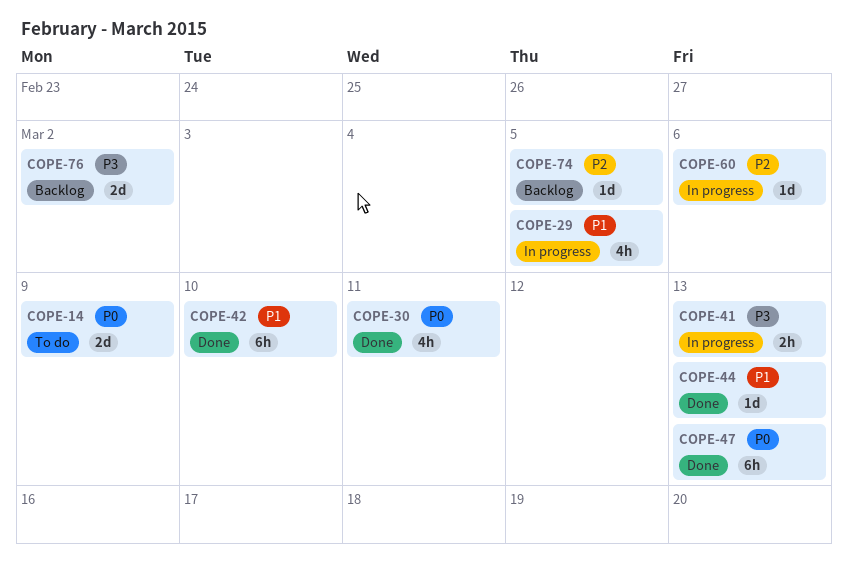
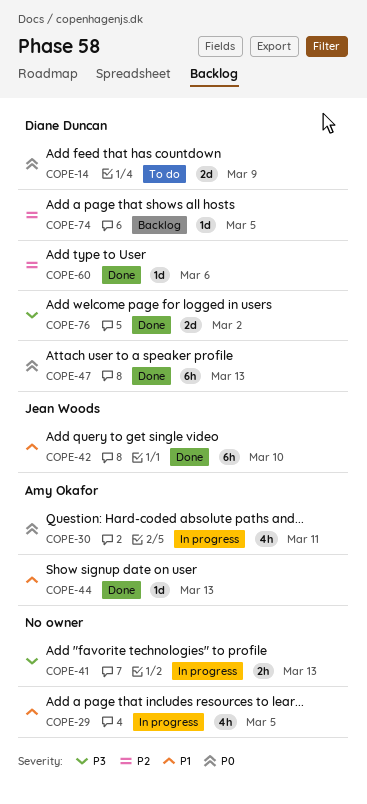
COPE-30, status: Done -> In progress
COPE-60, status: In progress -> Done
COPE-76, status: Backlog -> Done

